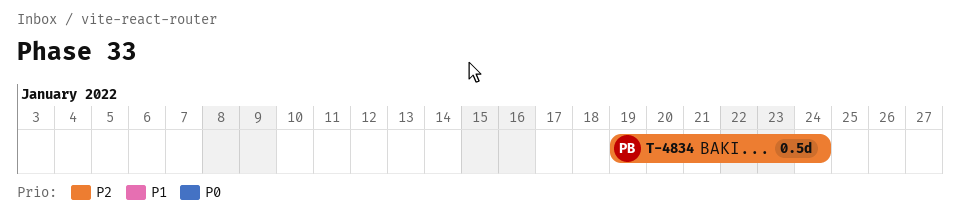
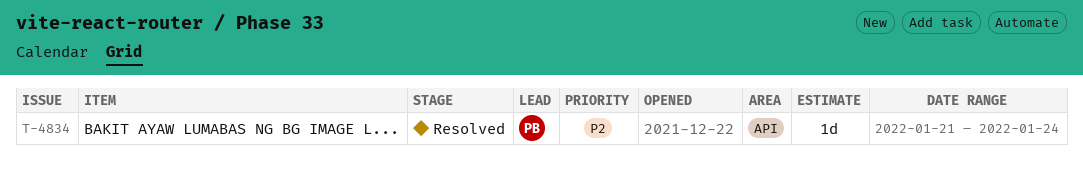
T-4834, estimate: 0.5d -> 1d
T-4834, start: Jan 19 -> Jan 21

